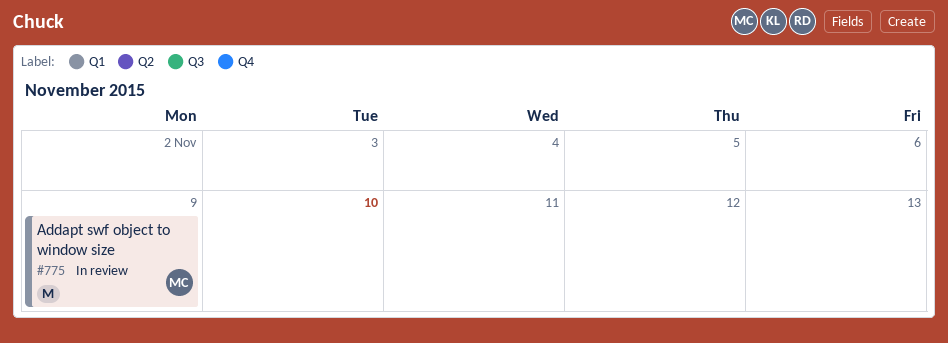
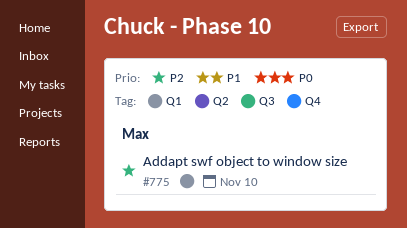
#775, due: Nov 9 -> Nov 10

